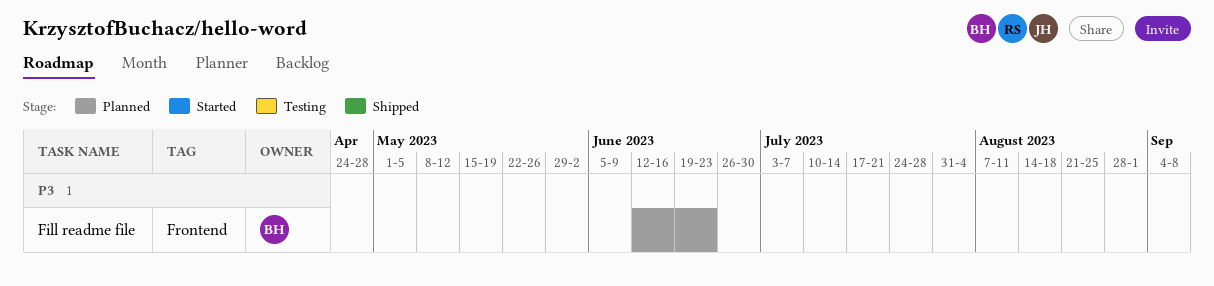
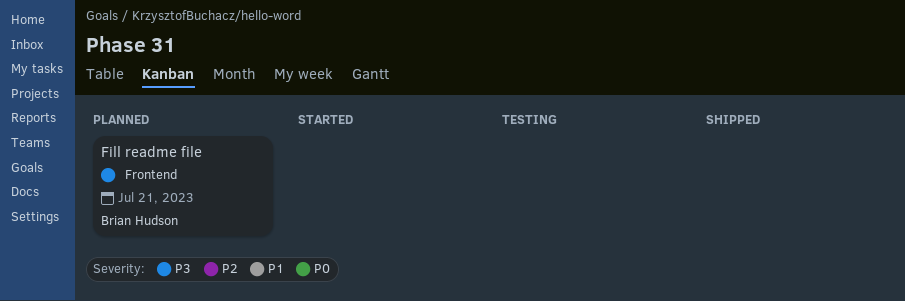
Fill readme file, due: Jun 23 -> Jul 21

